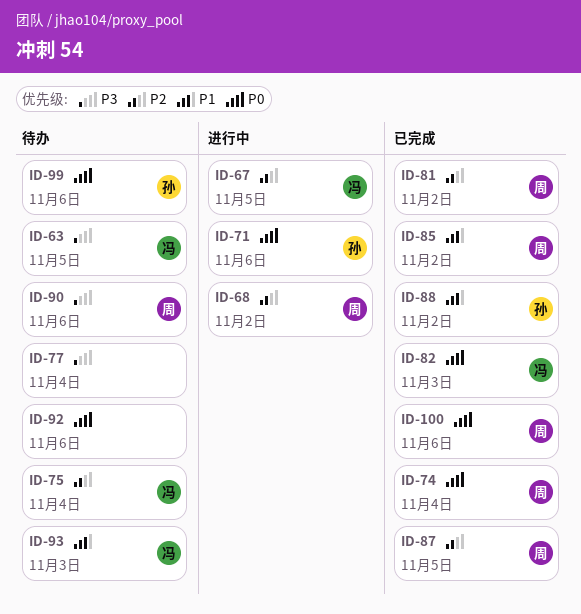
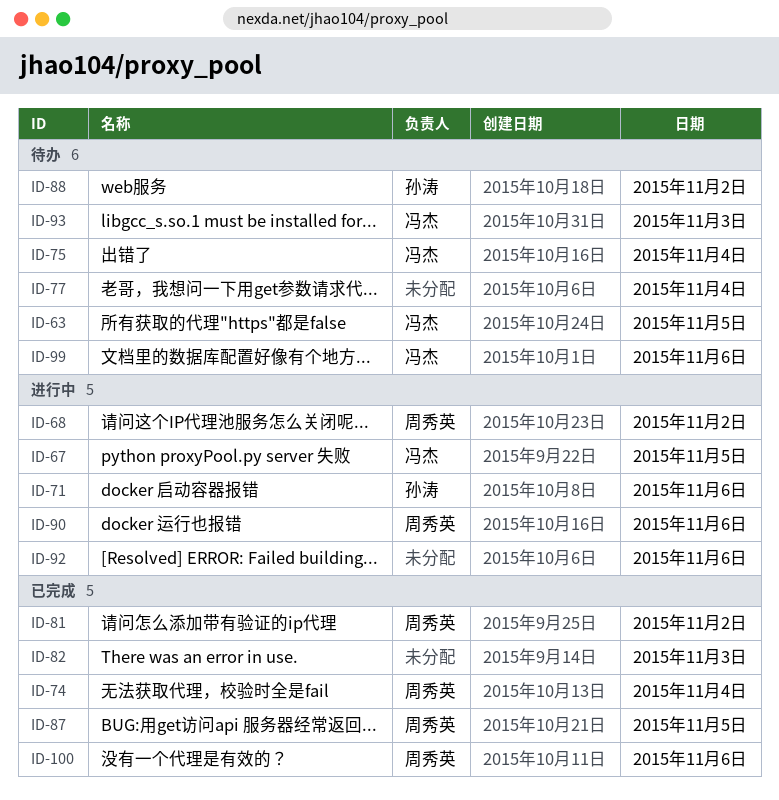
ID-82, owner: 冯杰 -> none
ID-85: present -> none
ID-88, status: 已完成 -> 待办
ID-90, status: 待办 -> 进行中
ID-92, status: 待办 -> 进行中
ID-99, owner: 孙涛 -> 冯杰

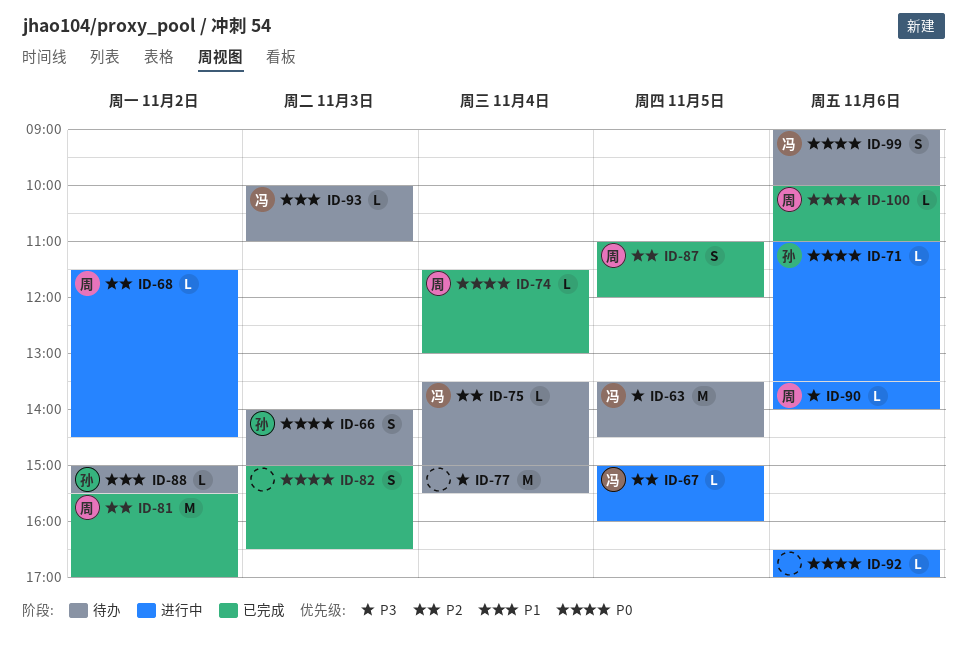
ID-66: none -> present

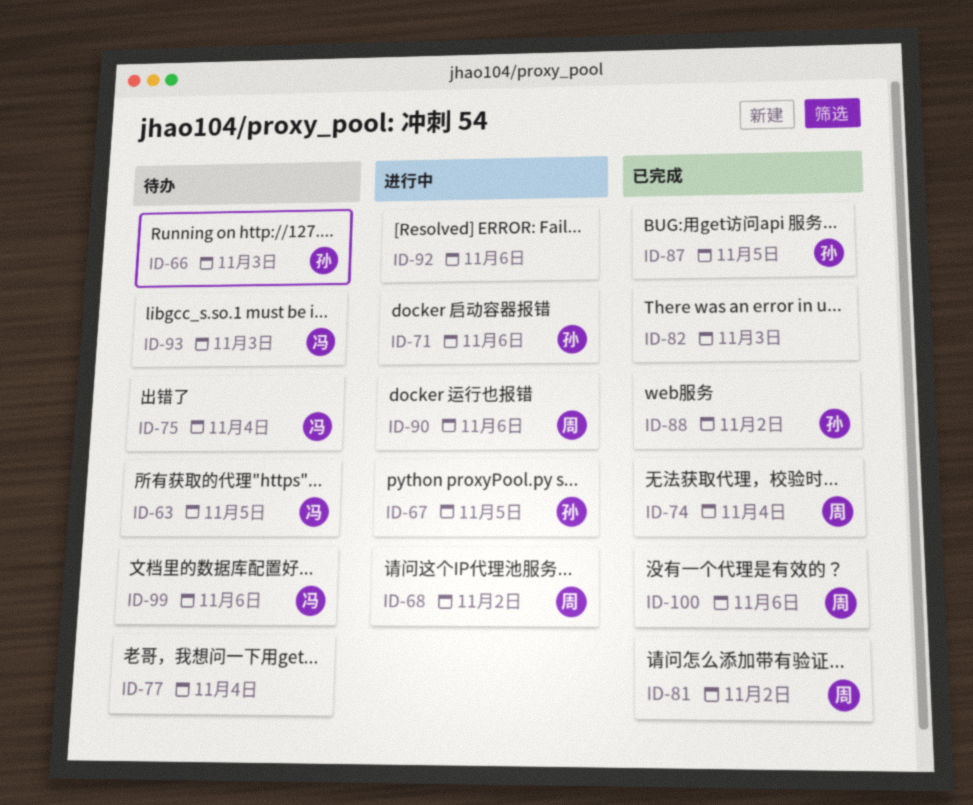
ID-67, owner: 冯 -> 孙
ID-87, owner: 周 -> 孙
ID-88, status: 待办 -> 已完成

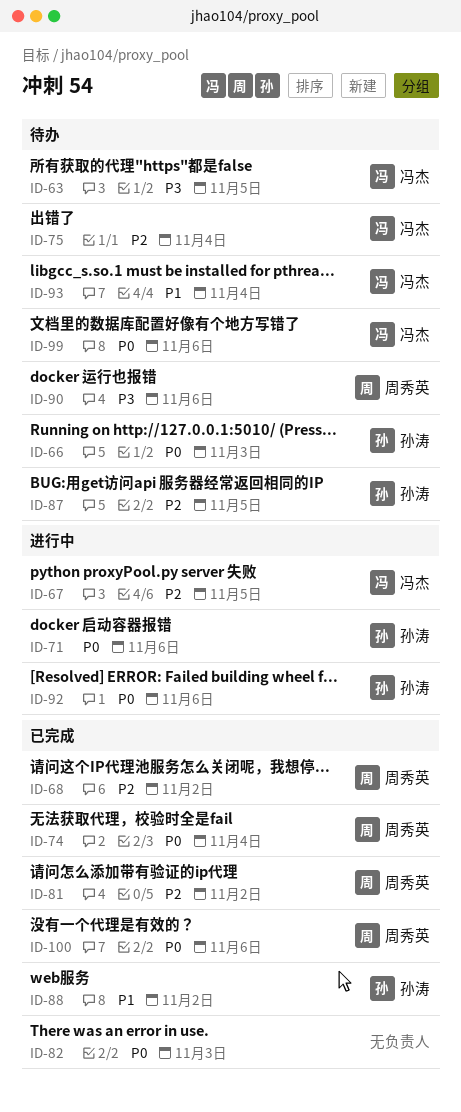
ID-67, owner: 孙涛 -> 冯杰
ID-68, status: 进行中 -> 已完成
ID-77: present -> none
ID-87, status: 已完成 -> 待办
ID-90, status: 进行中 -> 待办
ID-92, owner: none -> 孙涛
ID-93, day: Nov 3 -> Nov 4

